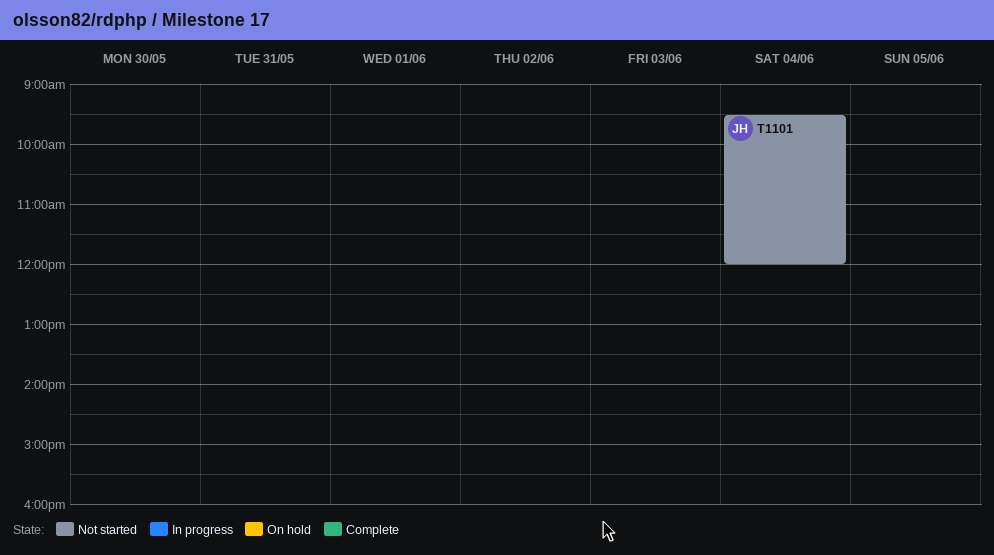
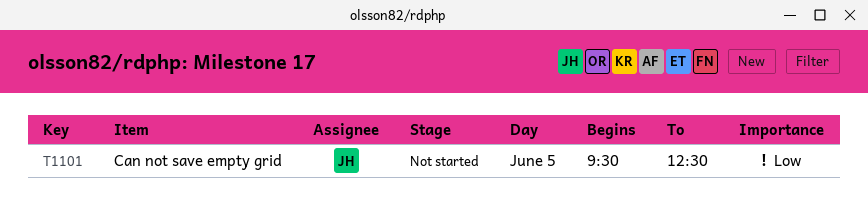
T1101, day: Jun 4 -> Jun 5
T1101, ends: 12:00 -> 12:30

